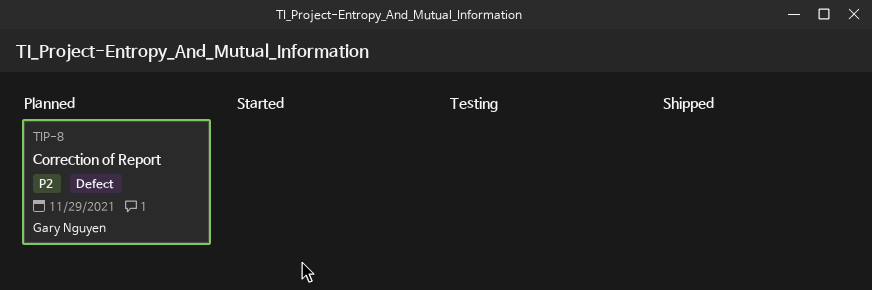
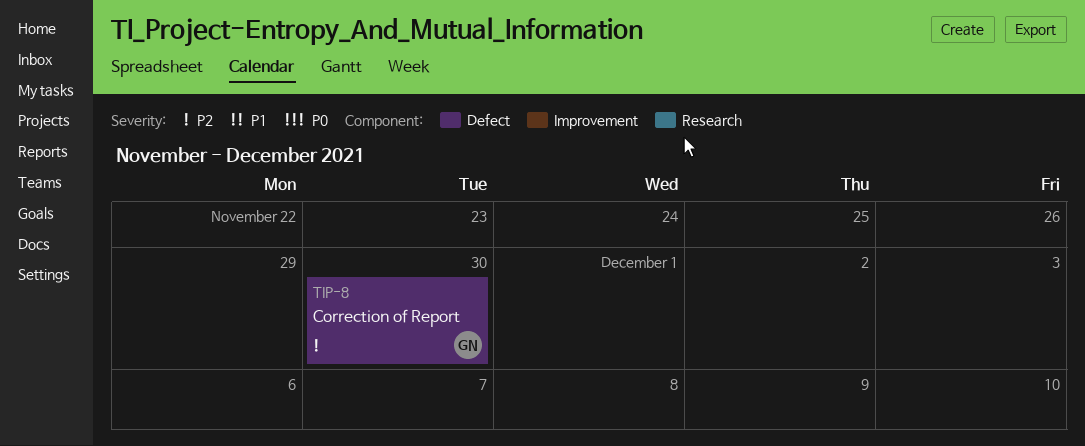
TIP-8, due: Nov 29 -> Nov 30

